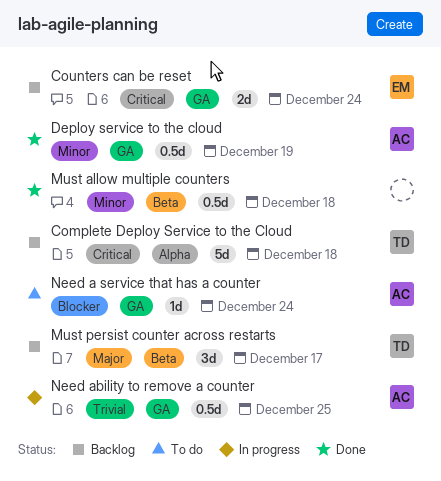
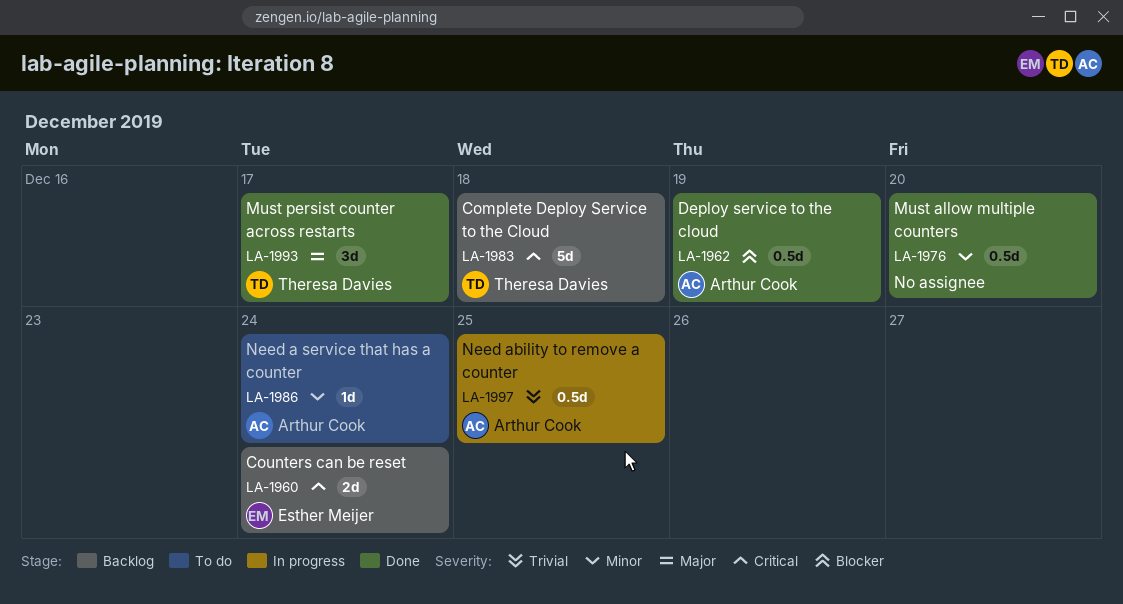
Deploy service to the cloud, priority: Minor -> Blocker
Must allow multiple counters, due: Dec 18 -> Dec 20
Must persist counter across restarts, status: Backlog -> Done
Need a service that has a counter, priority: Blocker -> Minor

